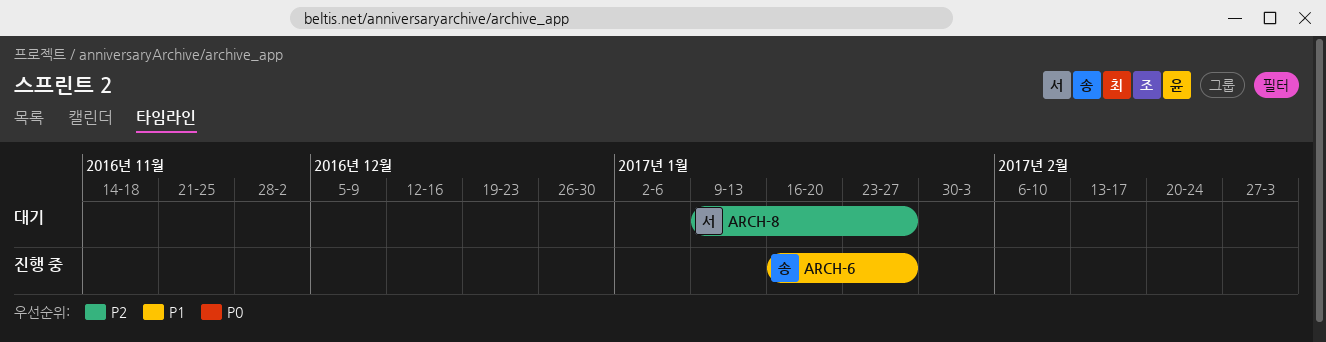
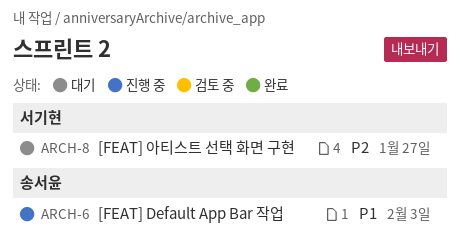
ARCH-6, due: Jan 27 -> Feb 3

